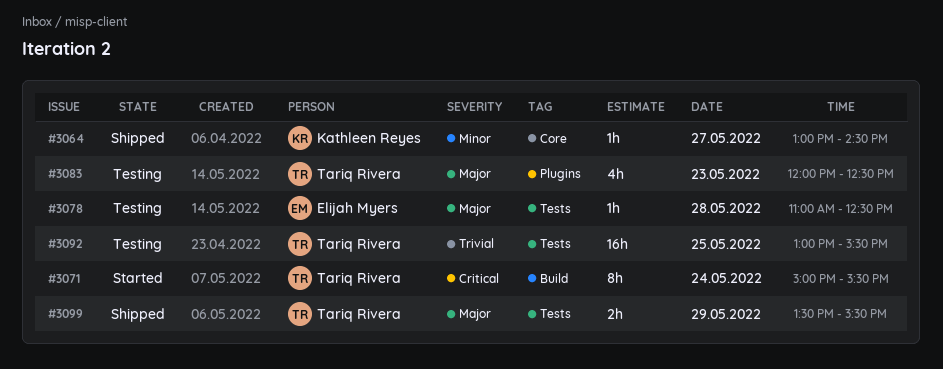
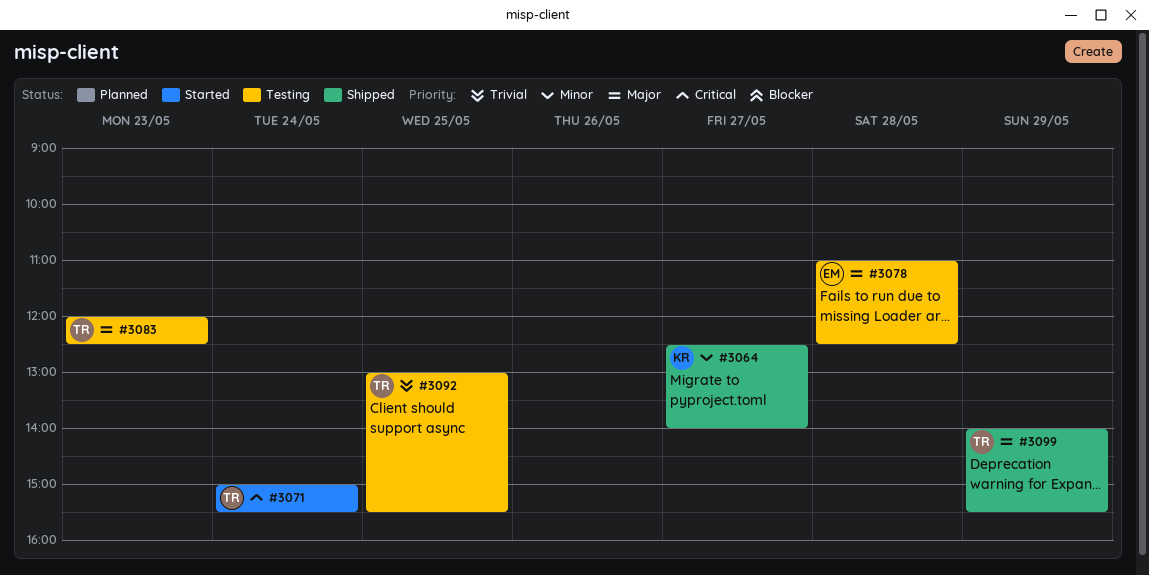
#3064, begins: 13:00 -> 12:30
#3064, ends: 14:30 -> 14:00
#3099, begins: 13:30 -> 14:00

